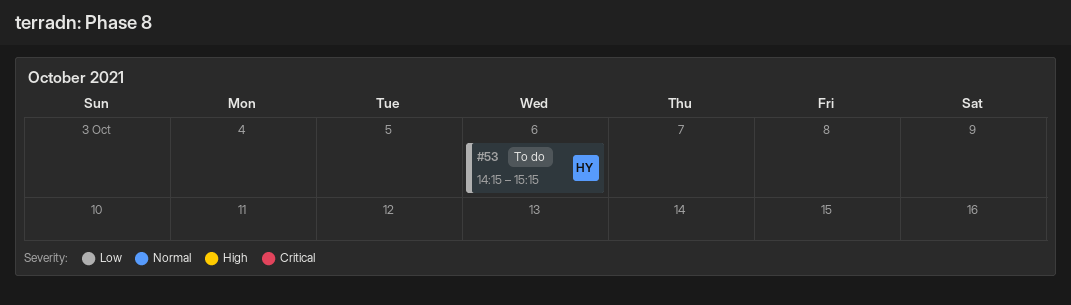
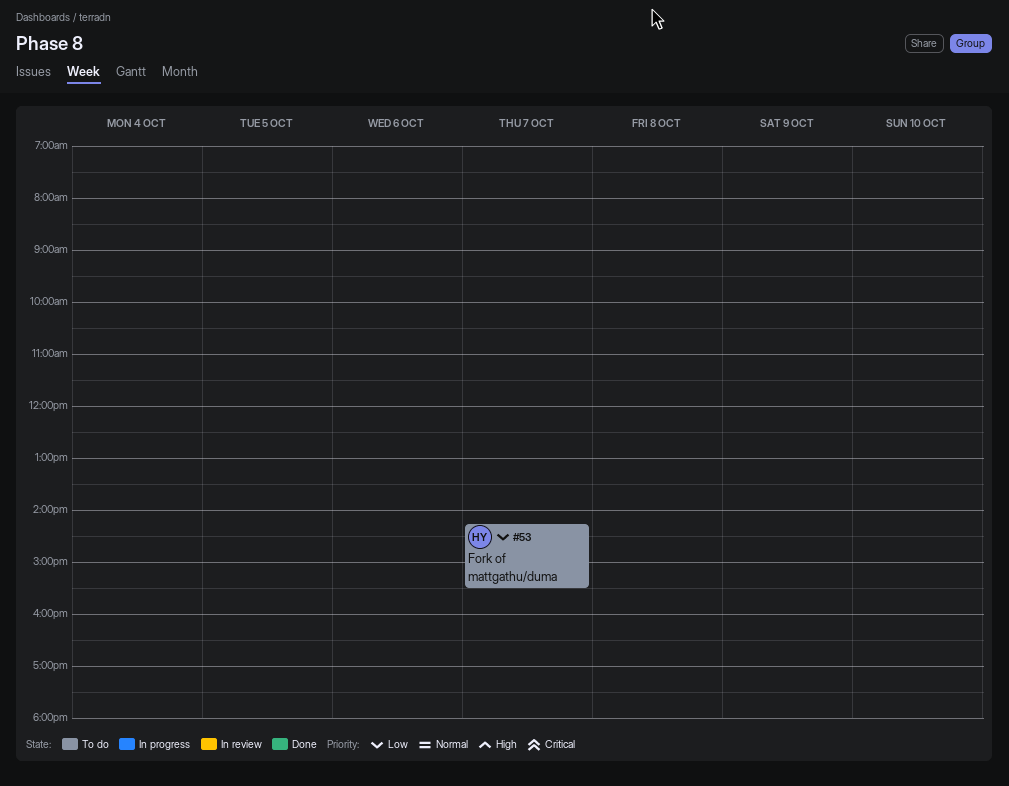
#53, day: Oct 6 -> Oct 7
#53, ends: 15:15 -> 15:30

